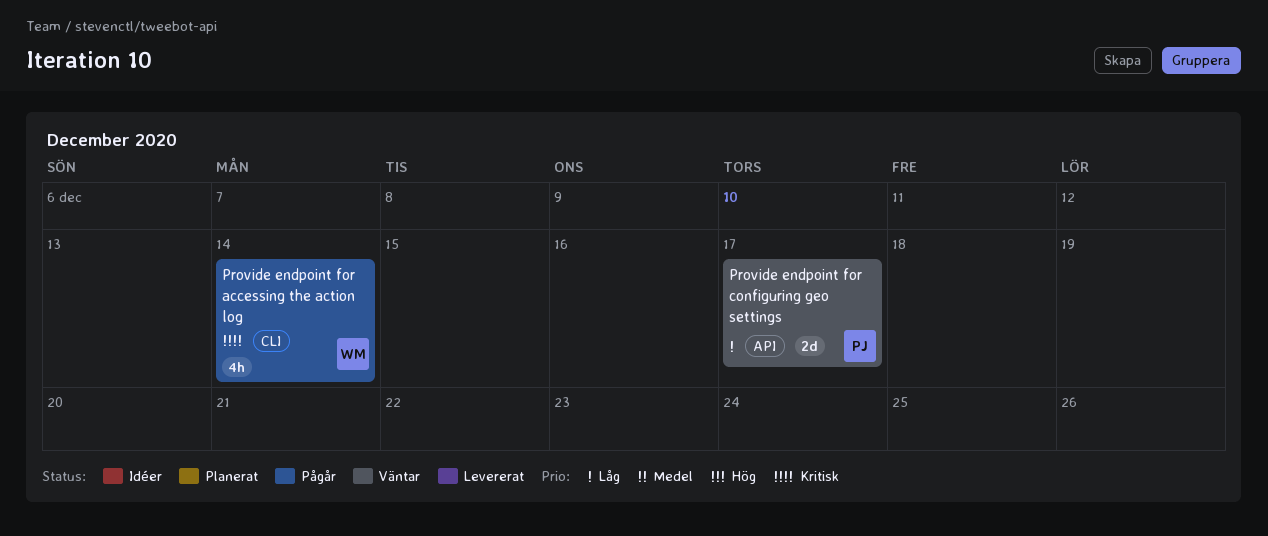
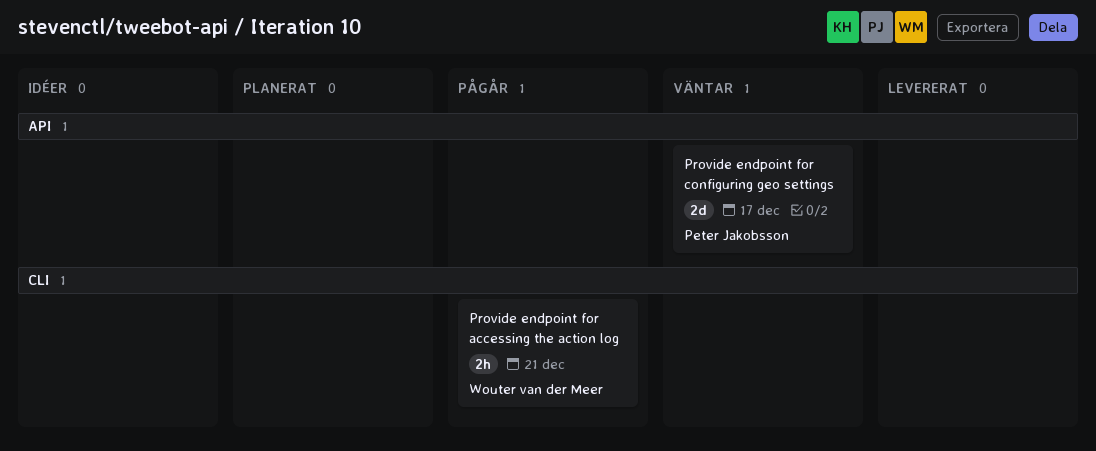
Provide endpoint for accessing the action log, estimate: 4h -> 2h
Provide endpoint for accessing the action log, due: Dec 14 -> Dec 21

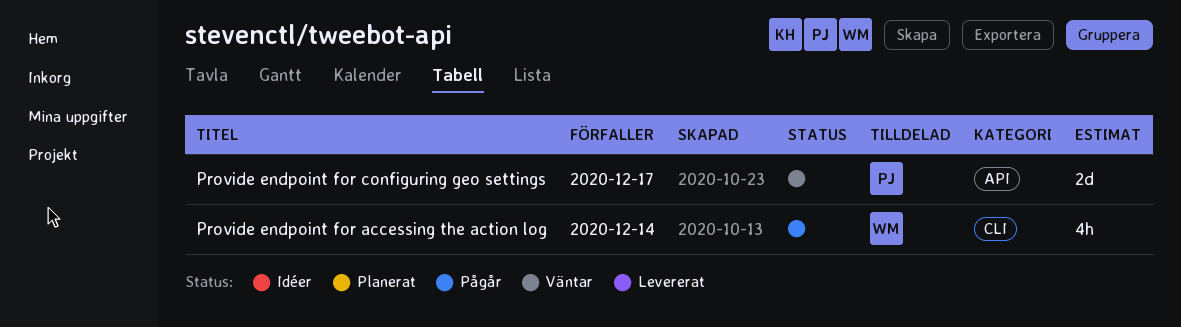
Provide endpoint for accessing the action log, estimate: 2h -> 4h
Provide endpoint for accessing the action log, due: Dec 21 -> Dec 14

